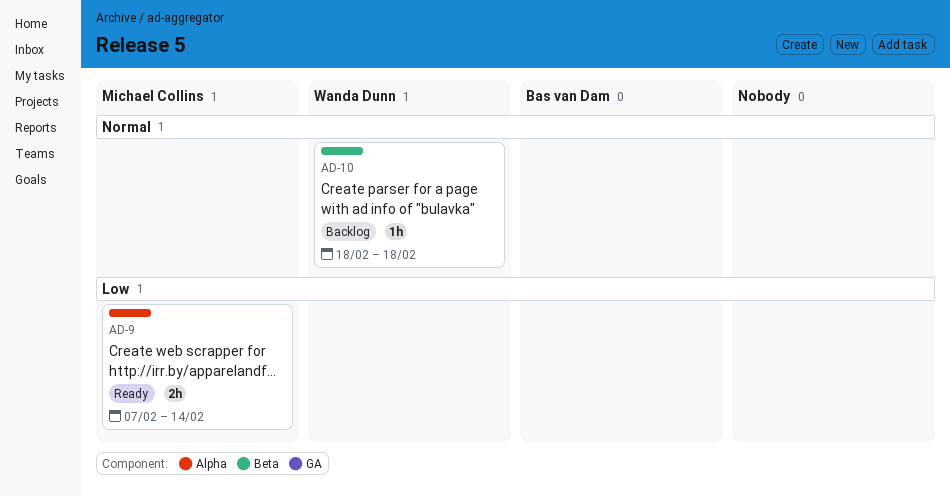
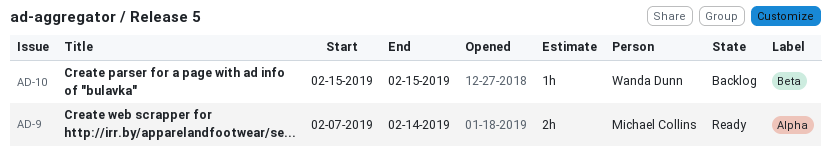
AD-10, start: Feb 18 -> Feb 15
AD-10, due: Feb 18 -> Feb 15

